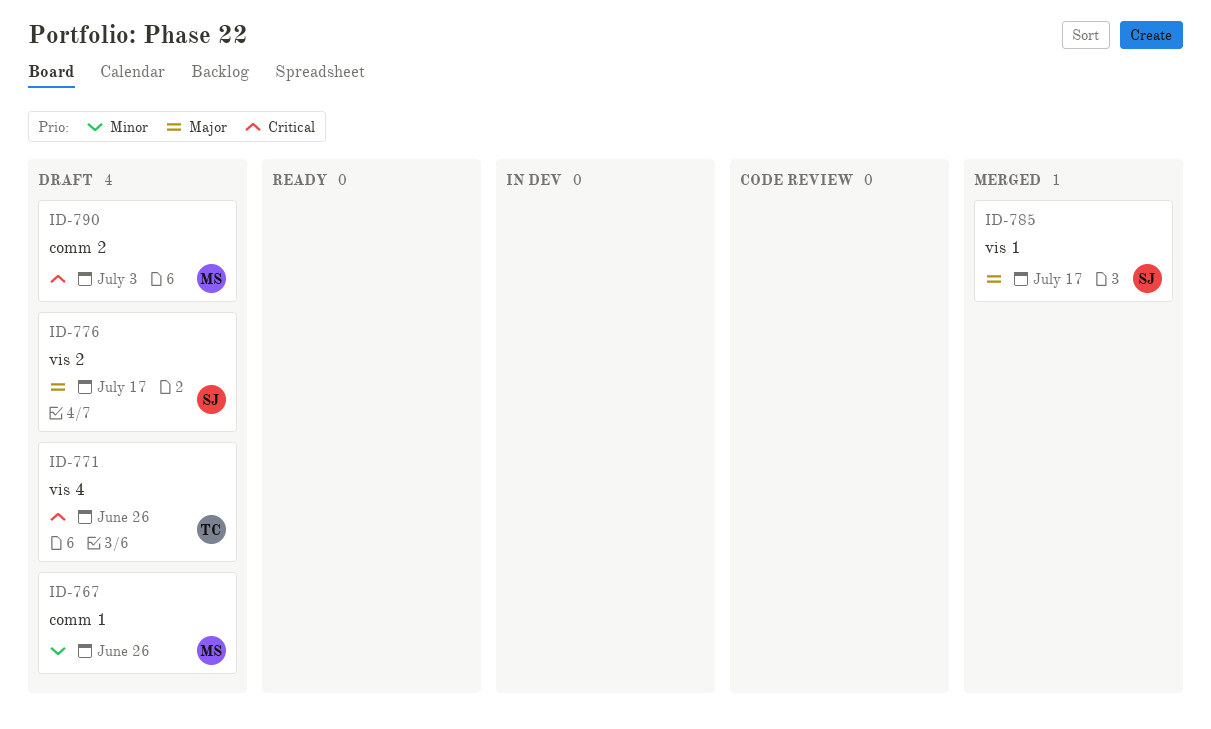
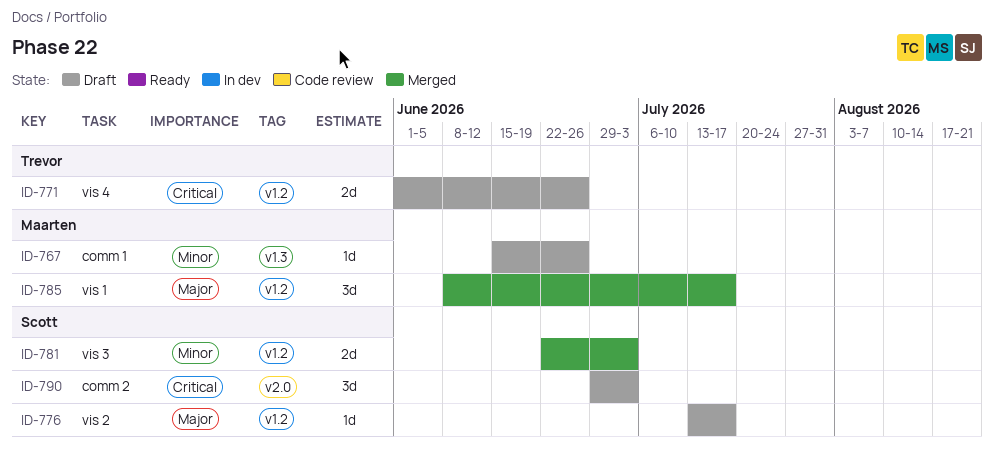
ID-781: none -> present
ID-785, owner: Scott -> Maarten
ID-790, owner: Maarten -> Scott

